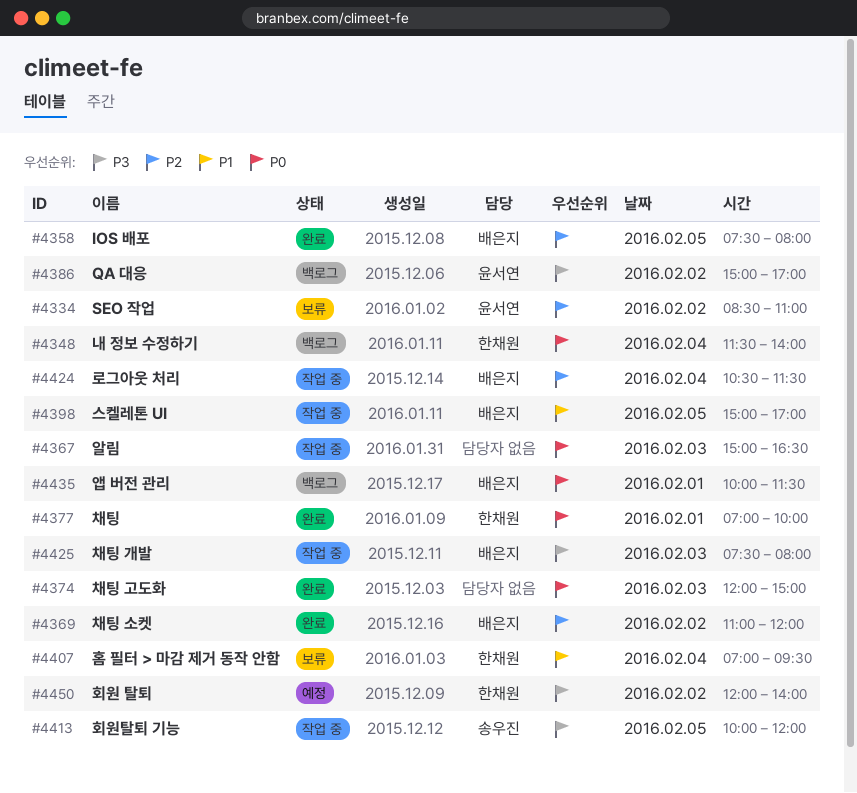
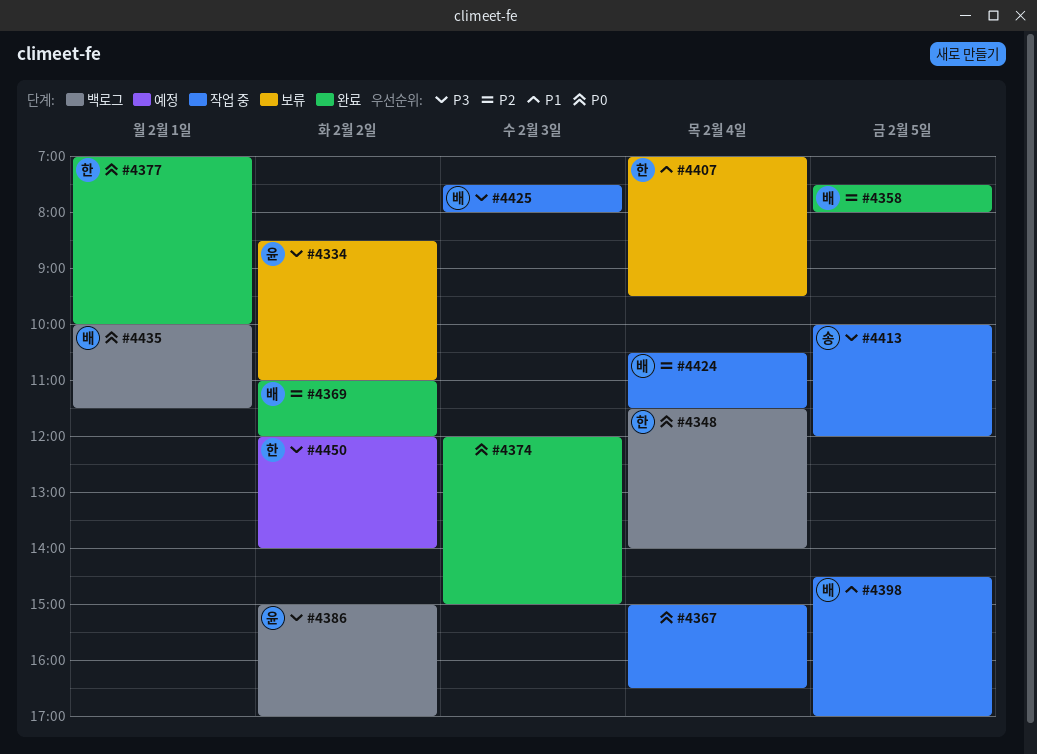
#4334, priority: P2 -> P3
#4367, day: Feb 3 -> Feb 4
#4398, begins: 15:00 -> 14:30

